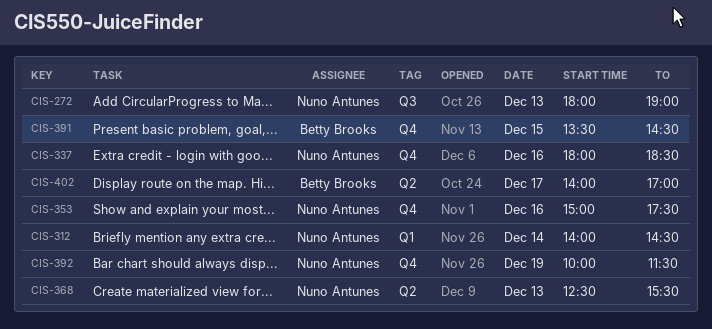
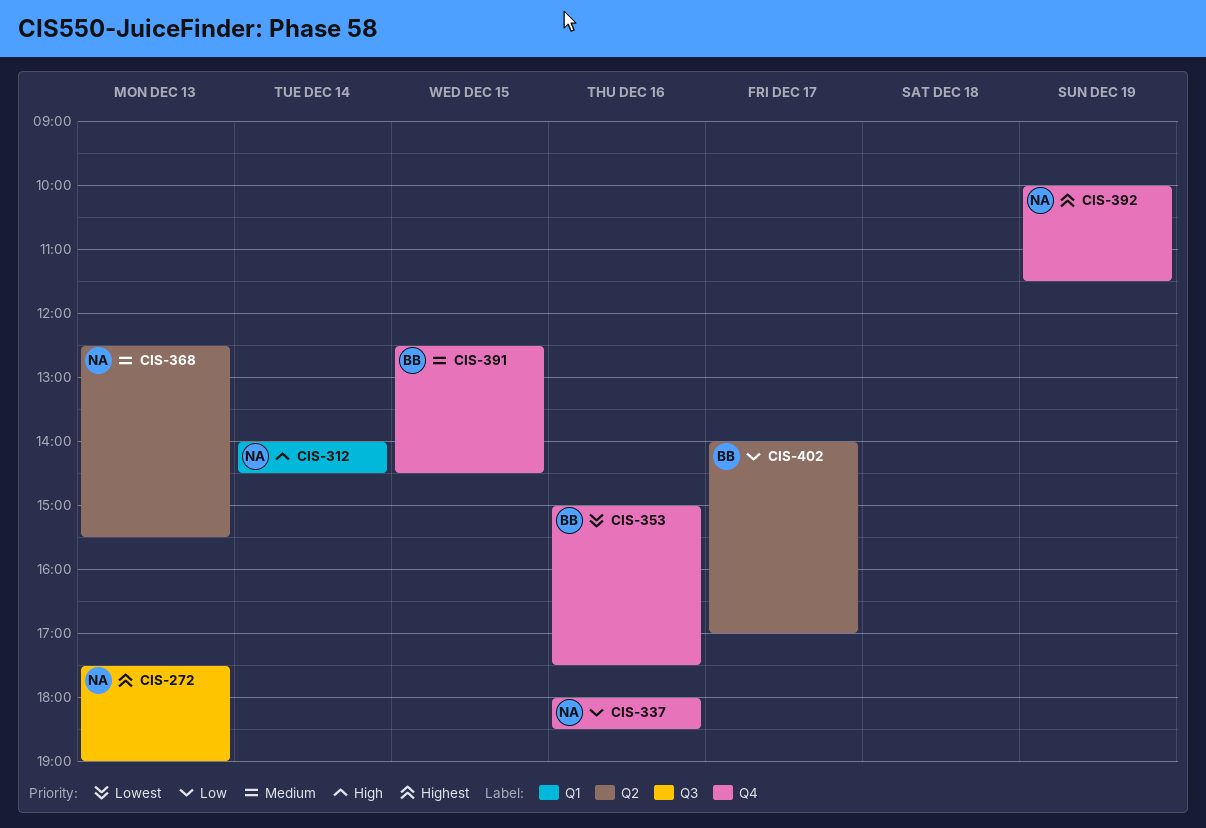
CIS-272, begins: 18:00 -> 17:30
CIS-353, owner: Nuno Antunes -> Betty Brooks
CIS-391, begins: 13:30 -> 12:30

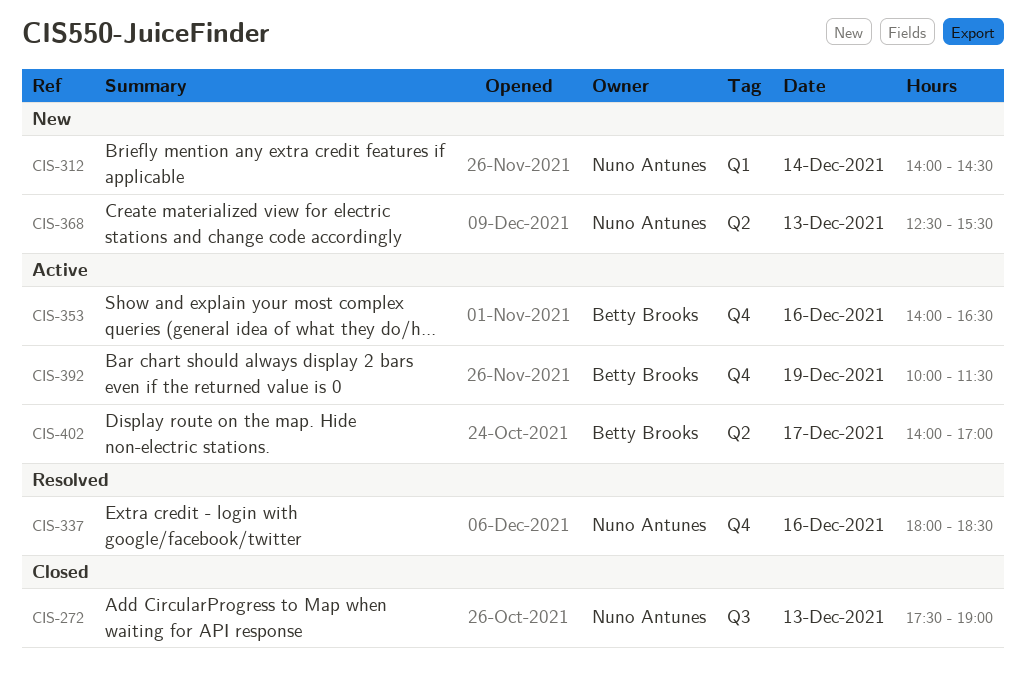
CIS-353, begins: 15:00 -> 14:00
CIS-353, ends: 17:30 -> 16:30
CIS-391: present -> none
CIS-392, owner: Nuno Antunes -> Betty Brooks

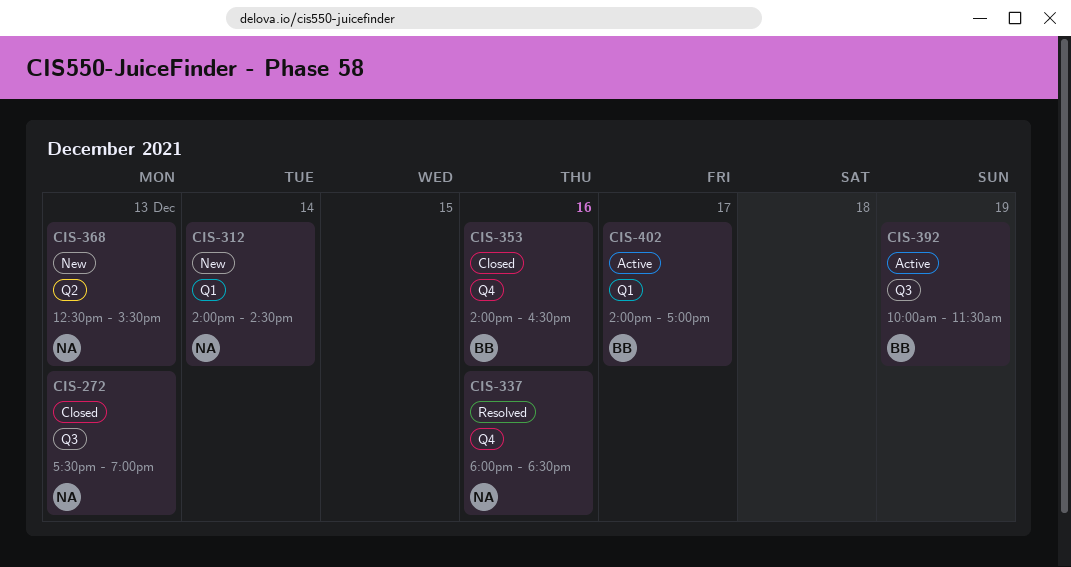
CIS-353, status: Active -> Closed
CIS-392, label: Q4 -> Q3
CIS-402, label: Q2 -> Q1

